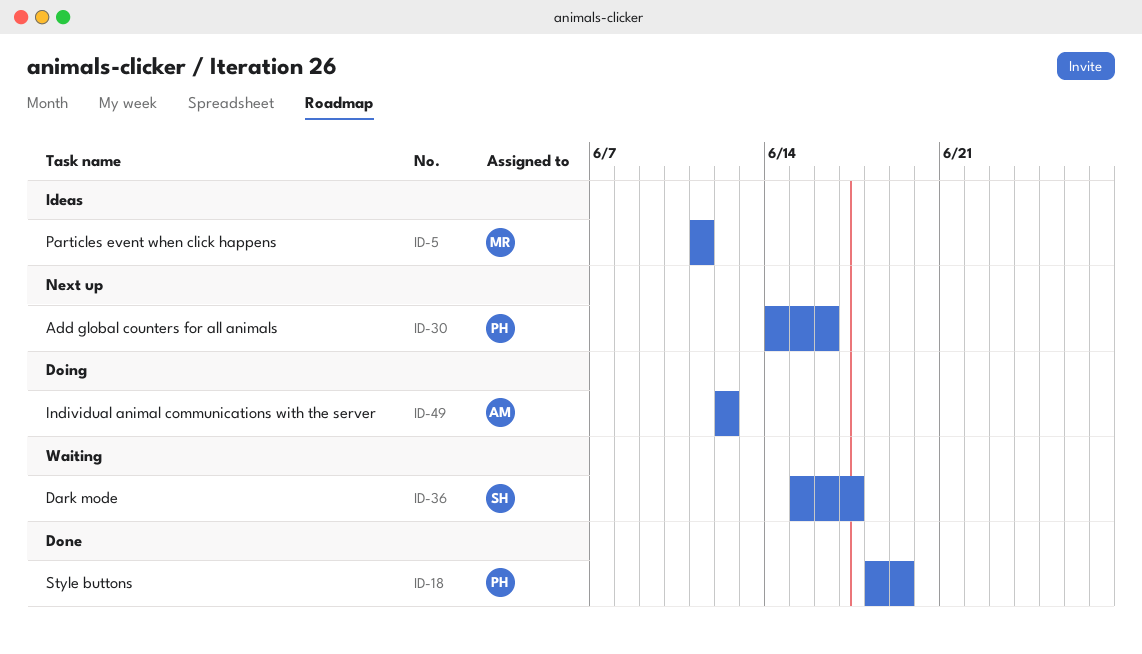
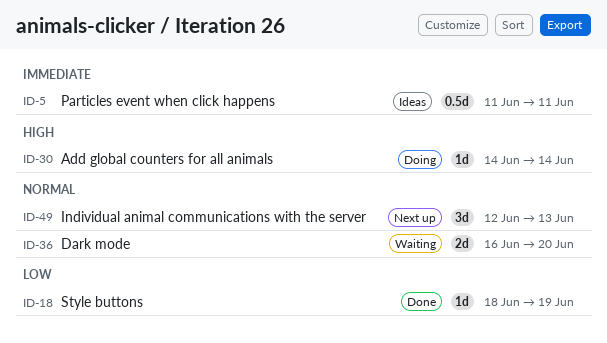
ID-30, status: Next up -> Doing
ID-30, due: Jun 16 -> Jun 14
ID-36, start: Jun 15 -> Jun 16
ID-36, due: Jun 17 -> Jun 20
ID-49, status: Doing -> Next up
ID-49, due: Jun 12 -> Jun 13

